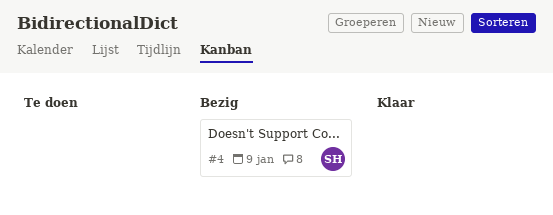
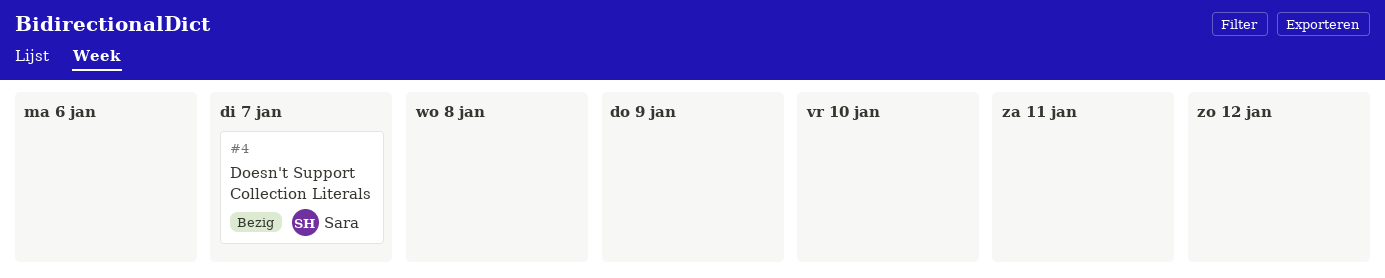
#4, day: Jan 9 -> Jan 7

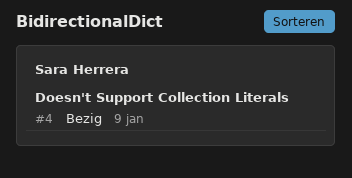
#4, day: Jan 7 -> Jan 9

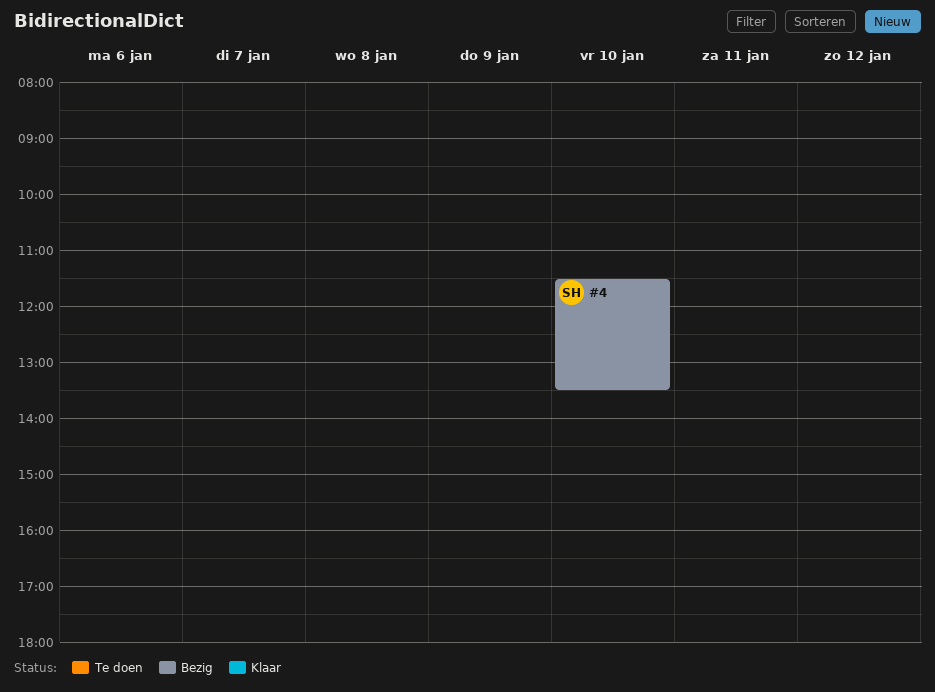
#4, day: Jan 9 -> Jan 10

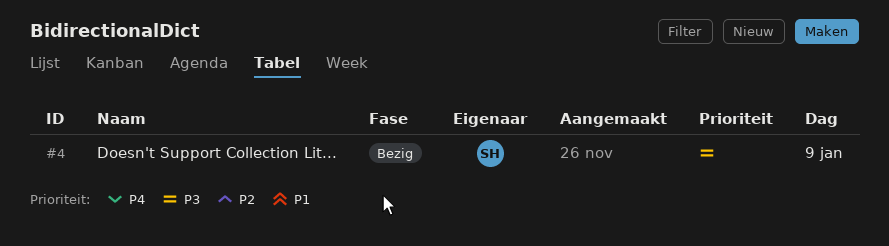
#4, day: Jan 10 -> Jan 9

